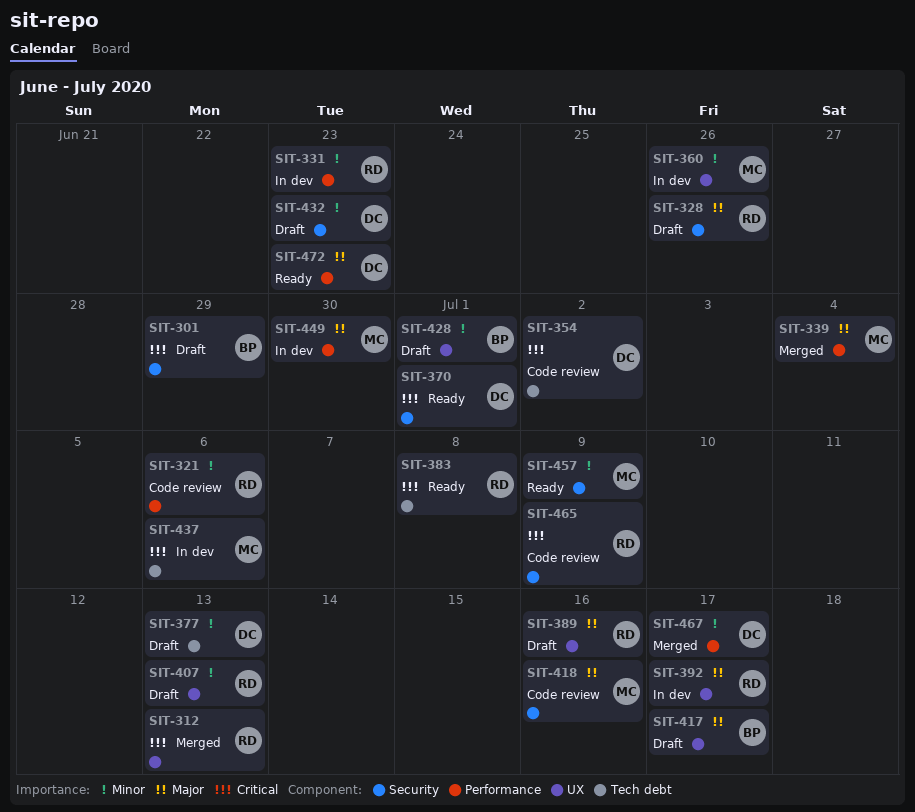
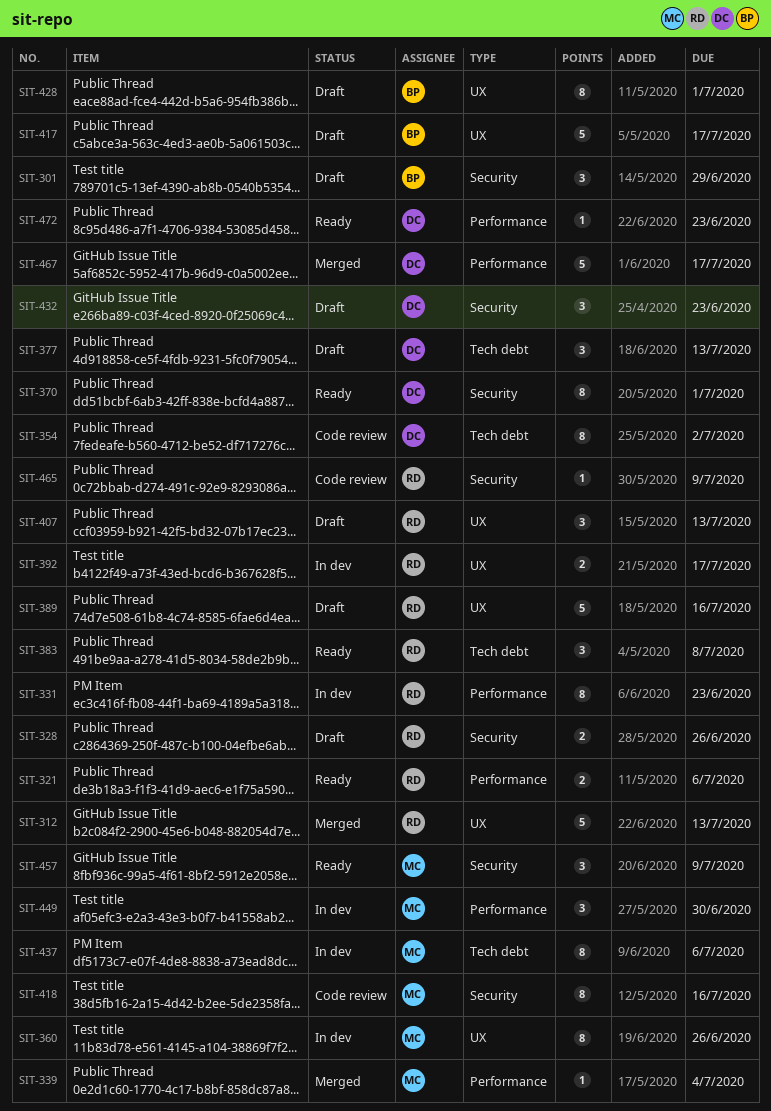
SIT-321, status: Code review -> Ready

